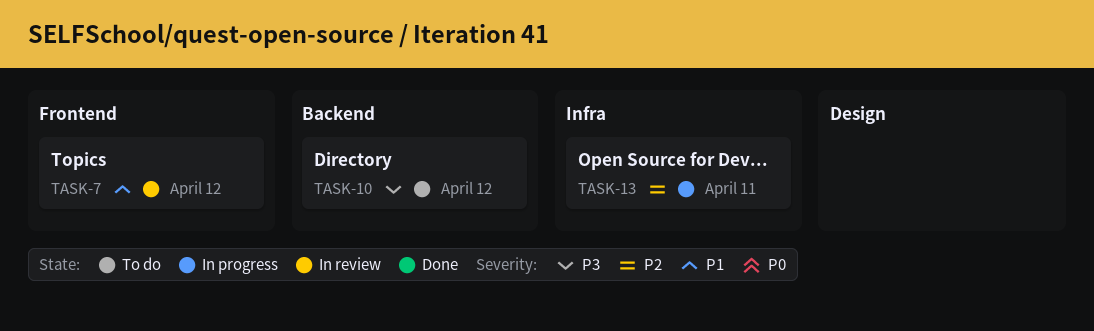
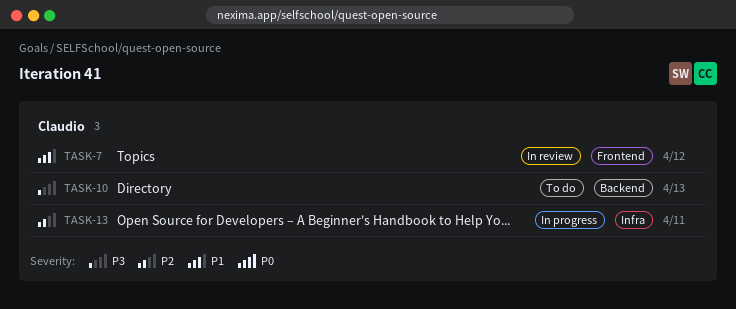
TASK-10, due: Apr 12 -> Apr 13

